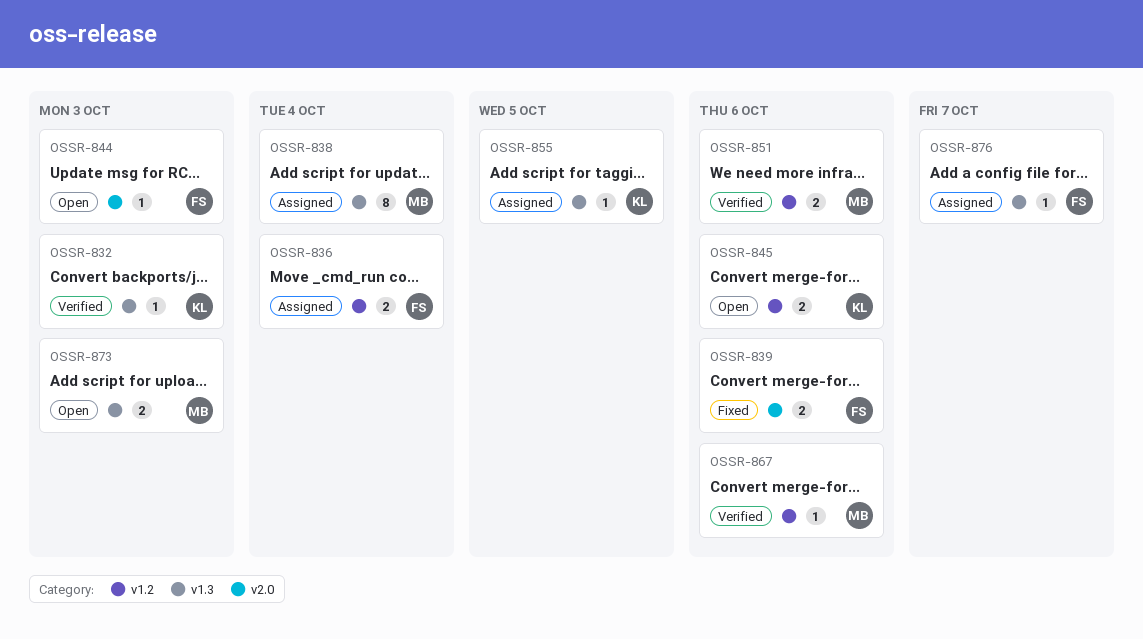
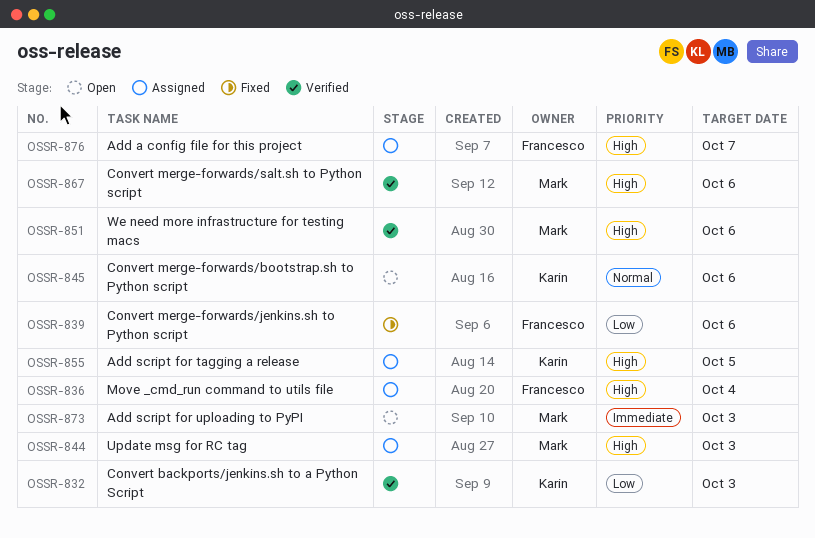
OSSR-838: present -> none
OSSR-844, status: Open -> Assigned
OSSR-844, owner: Francesco -> Mark

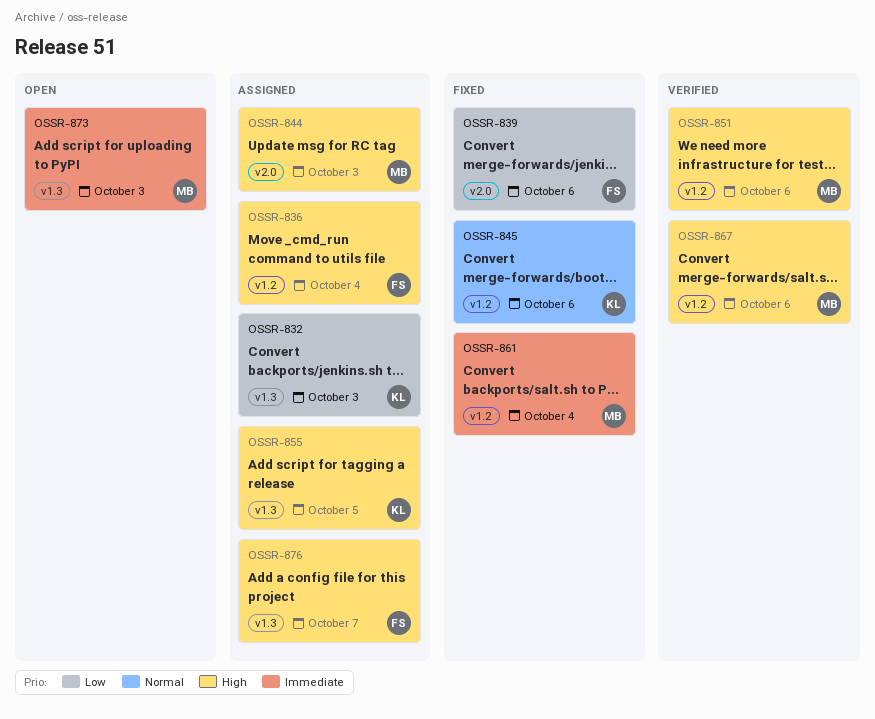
OSSR-832, status: Verified -> Assigned
OSSR-845, status: Open -> Fixed
OSSR-861: none -> present

